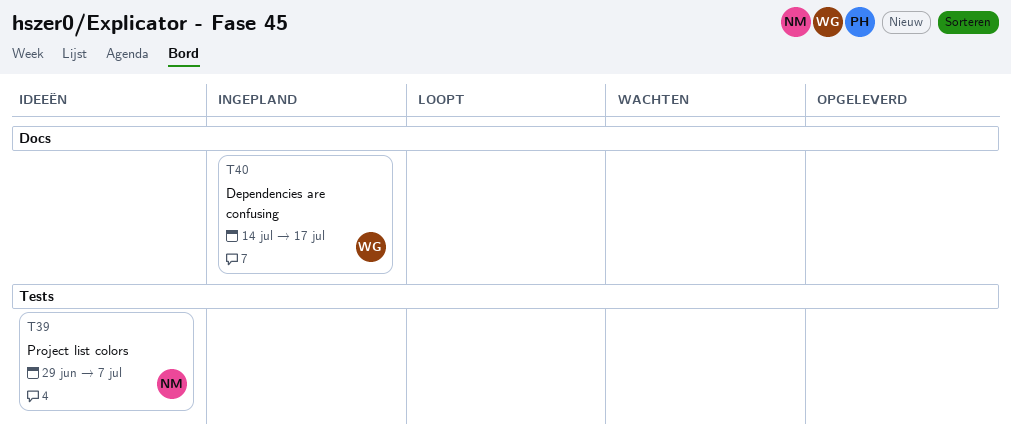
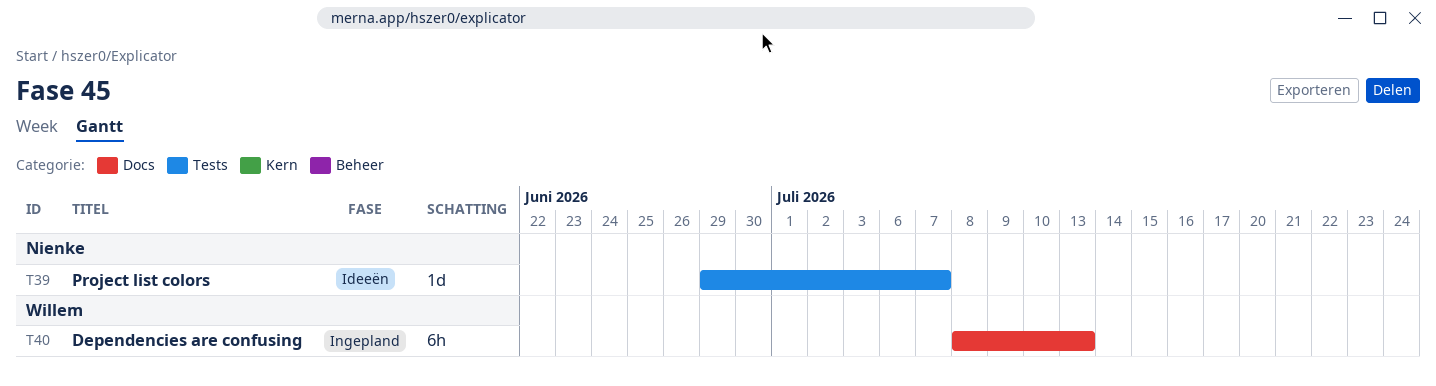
T40, start: Jul 14 -> Jul 8
T40, due: Jul 17 -> Jul 13

